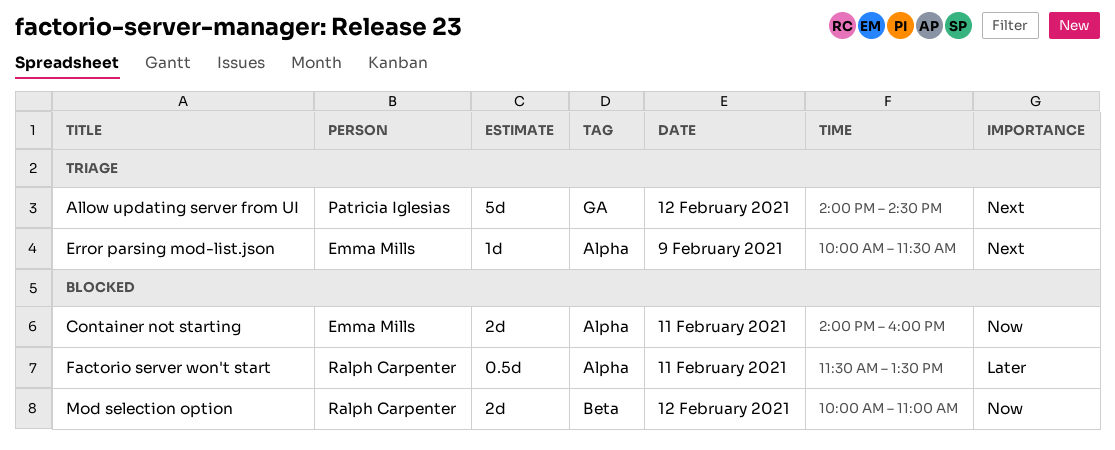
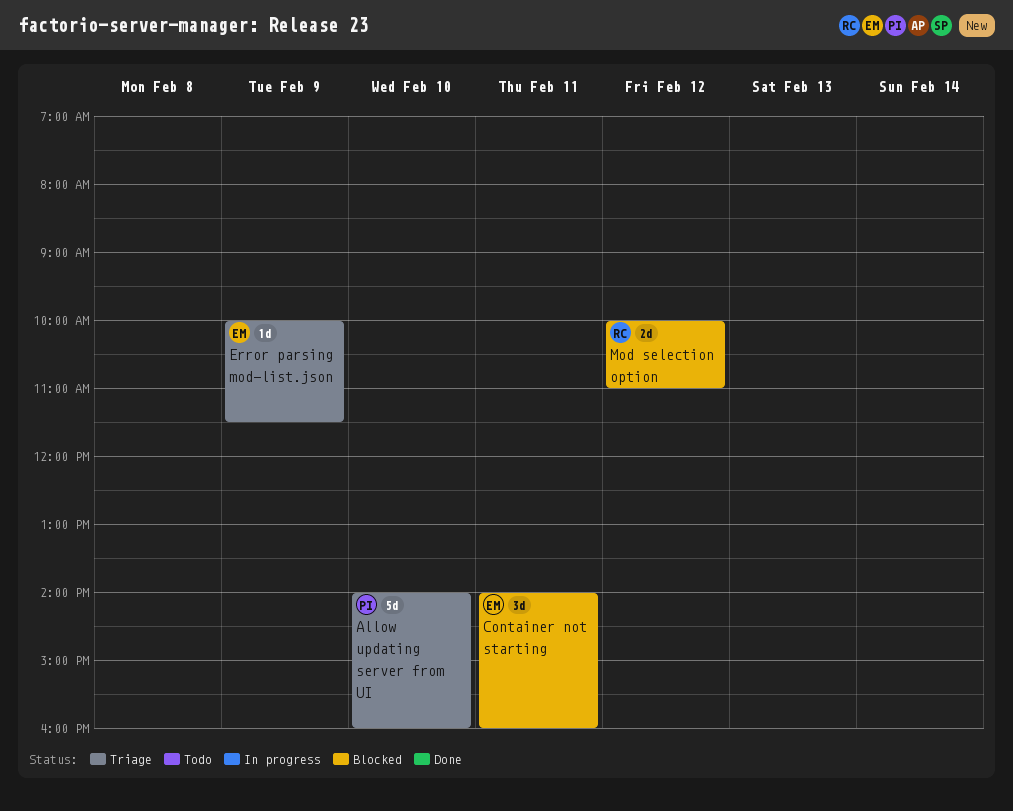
Allow updating server from UI, day: Feb 12 -> Feb 10
Allow updating server from UI, ends: 14:30 -> 16:00
Container not starting, estimate: 2d -> 3d
Factorio server won't start: present -> none

